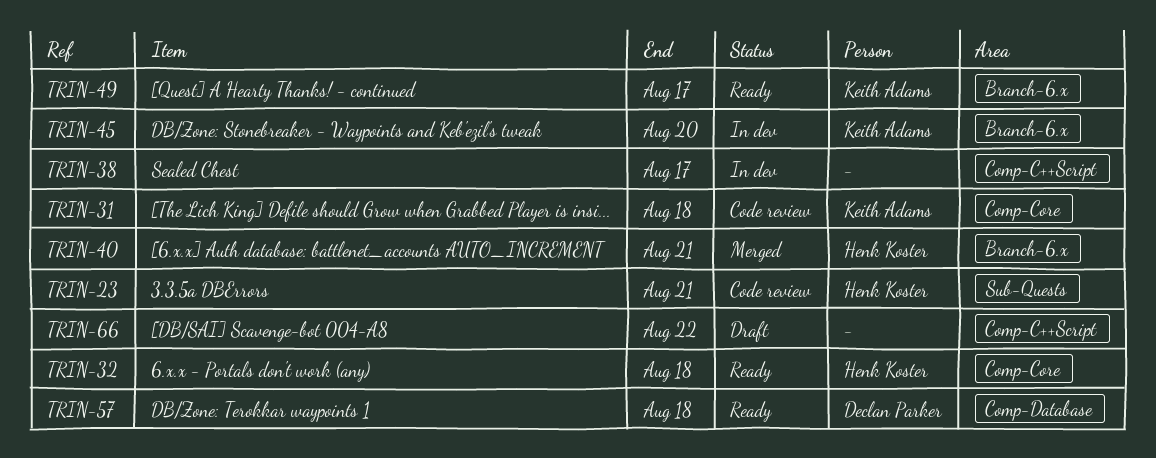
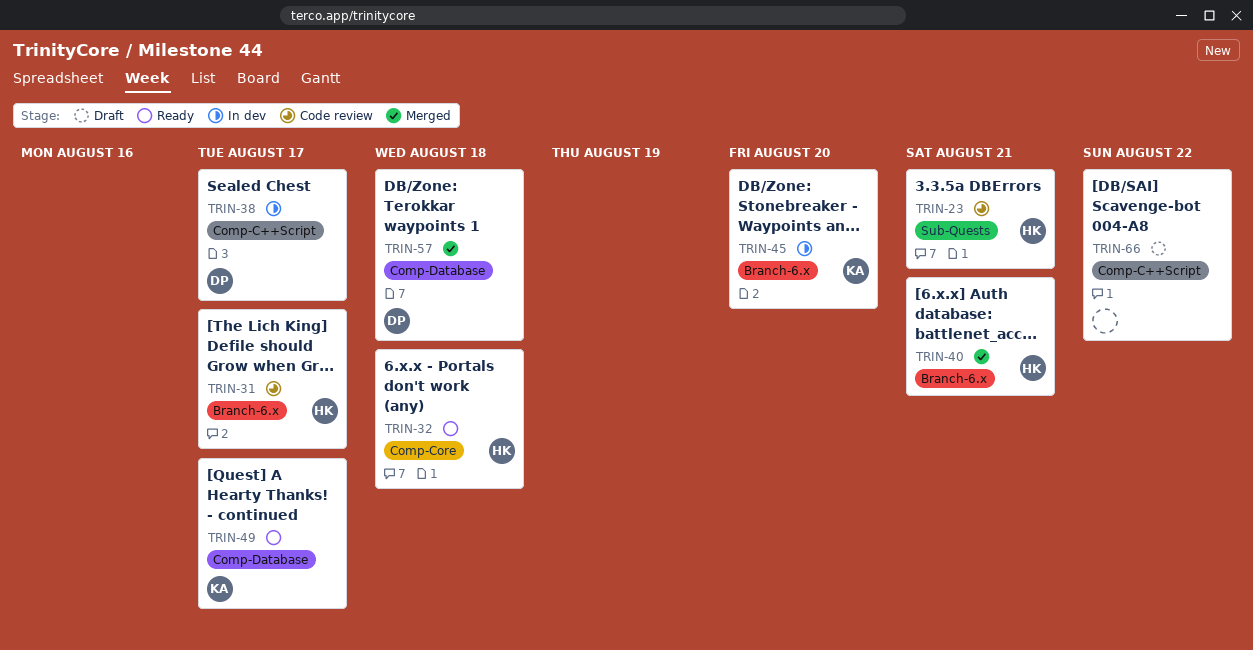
TRIN-31, owner: Keith Adams -> Henk Koster
TRIN-31, label: Comp-Core -> Branch-6.x
TRIN-31, due: Aug 18 -> Aug 17
TRIN-38, owner: none -> Declan Parker
TRIN-49, label: Branch-6.x -> Comp-Database
TRIN-57, status: Ready -> Merged

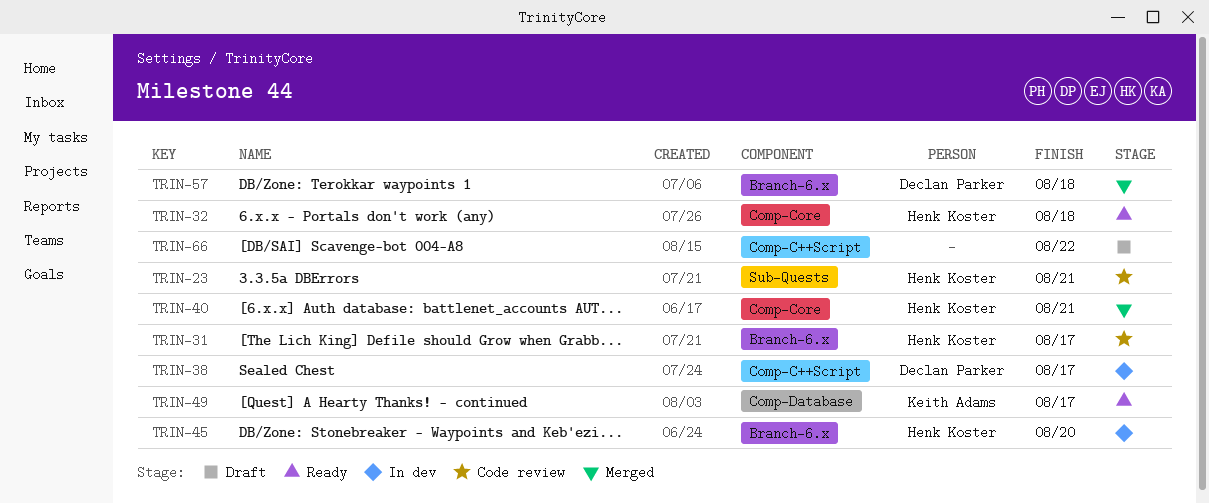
TRIN-40, label: Branch-6.x -> Comp-Core
TRIN-45, owner: Keith Adams -> Henk Koster
TRIN-57, label: Comp-Database -> Branch-6.x

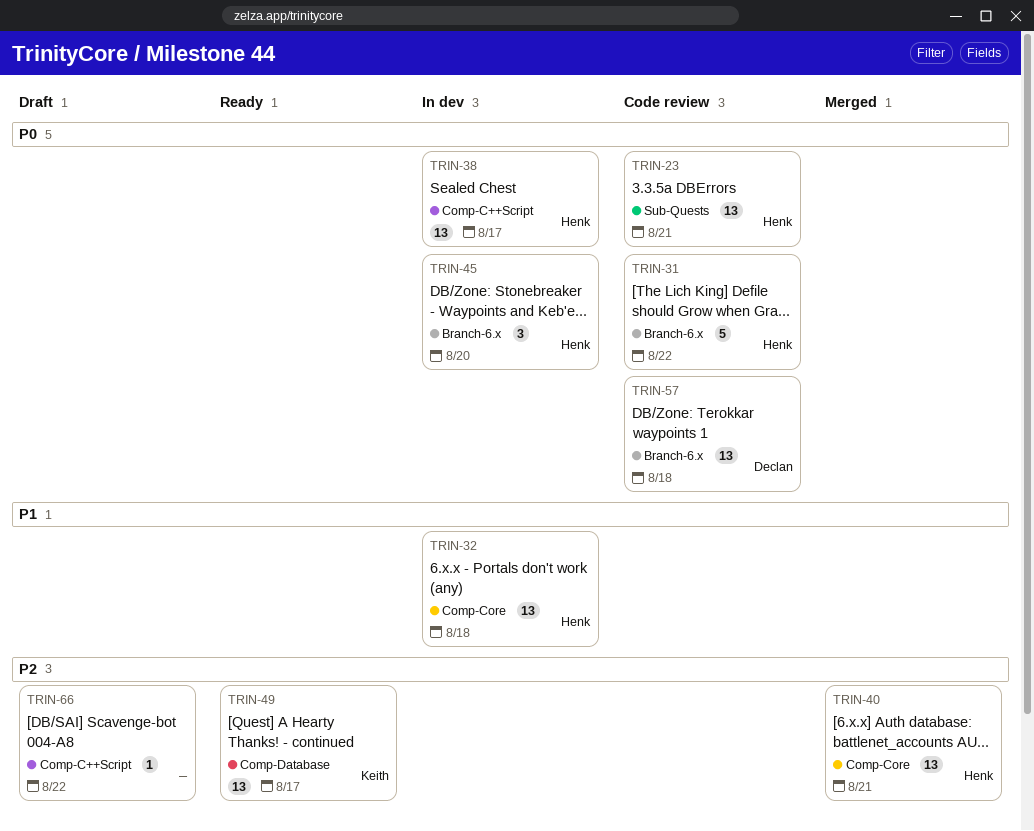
TRIN-31, due: Aug 17 -> Aug 22
TRIN-32, status: Ready -> In dev
TRIN-38, owner: Declan Parker -> Henk Koster
TRIN-57, status: Merged -> Code review

